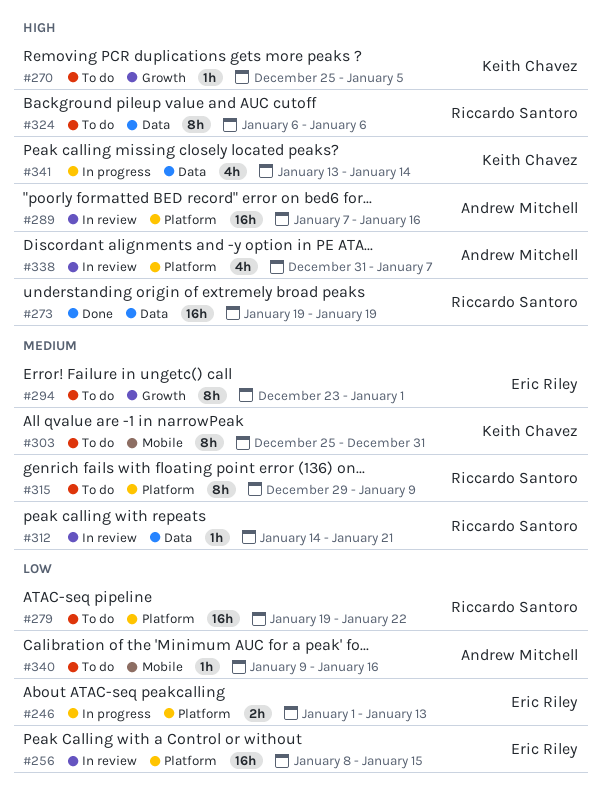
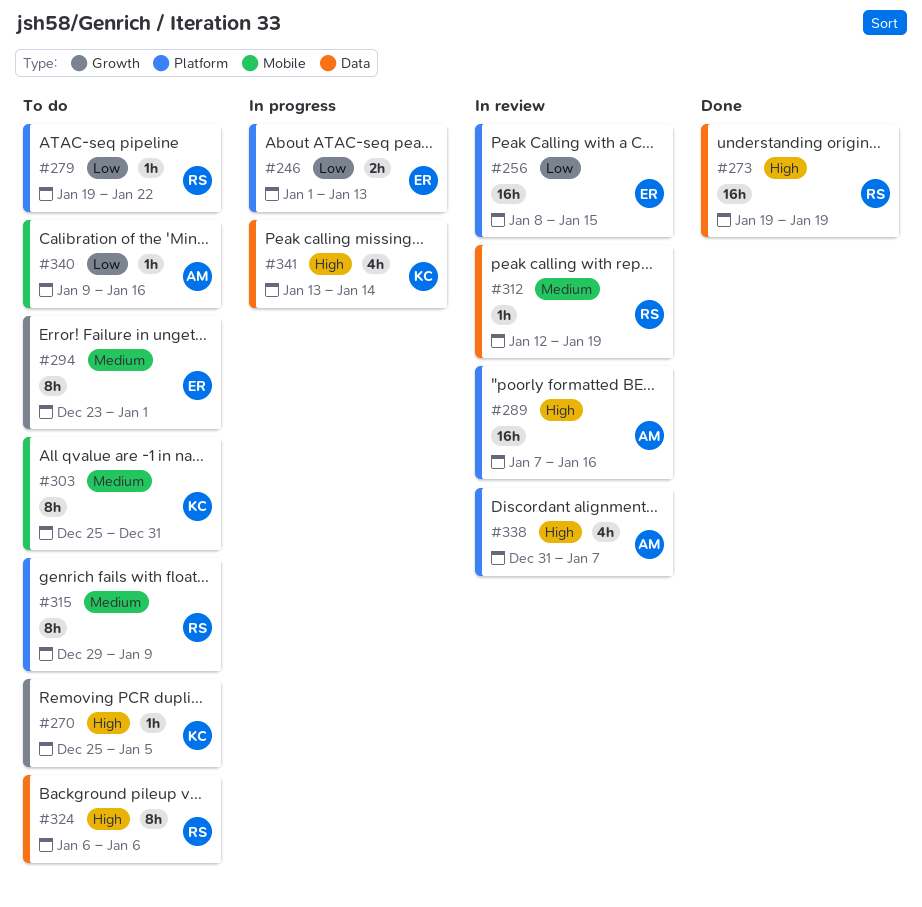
#279, estimate: 16h -> 1h
#312, start: Jan 14 -> Jan 12
#312, due: Jan 21 -> Jan 19

